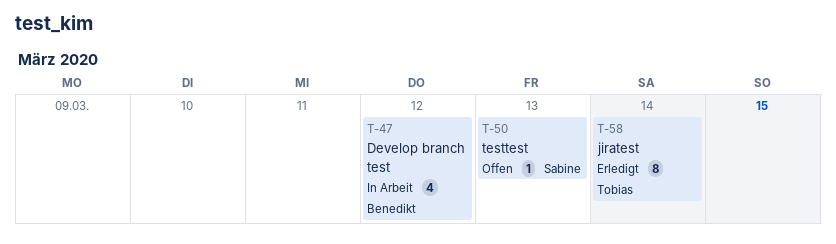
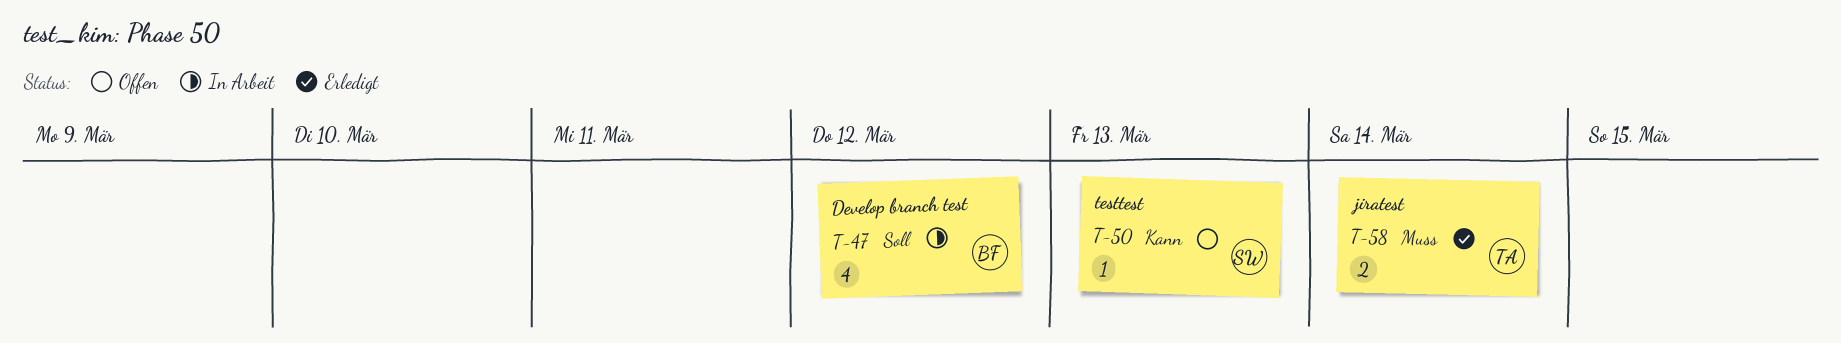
T-58, estimate: 8 -> 2

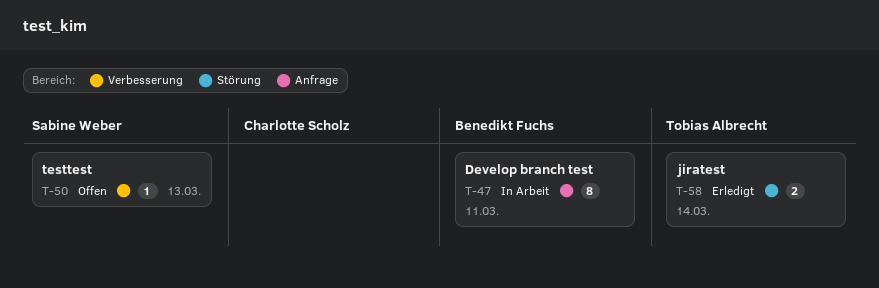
T-47, estimate: 4 -> 8
T-47, due: Mar 12 -> Mar 11

